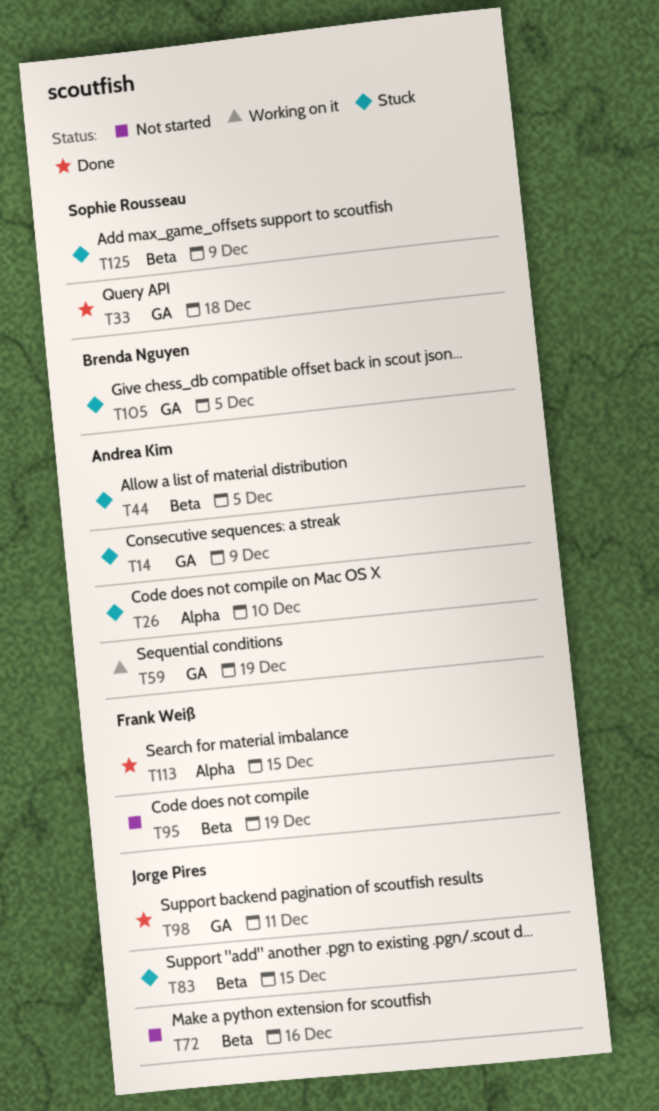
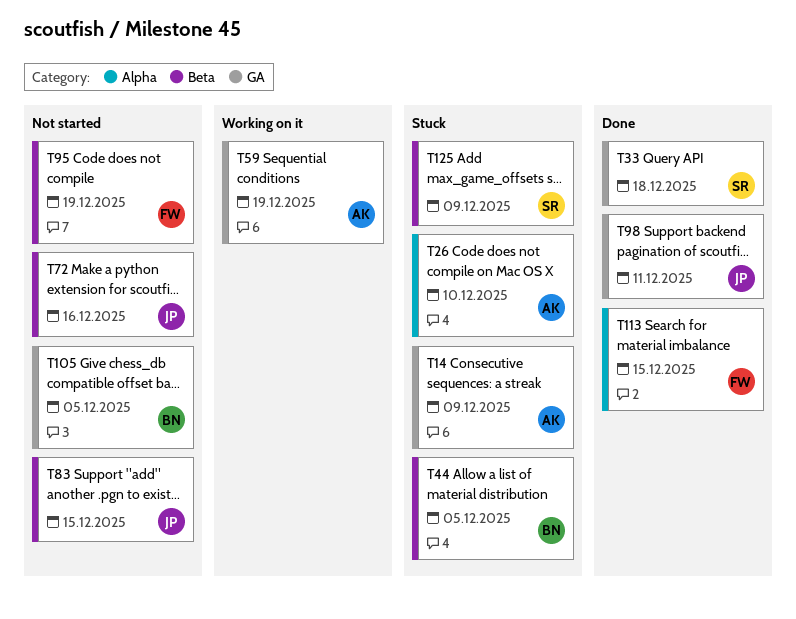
T44, owner: Andrea Kim -> Brenda Nguyen
T83, status: Stuck -> Not started
T105, status: Stuck -> Not started

